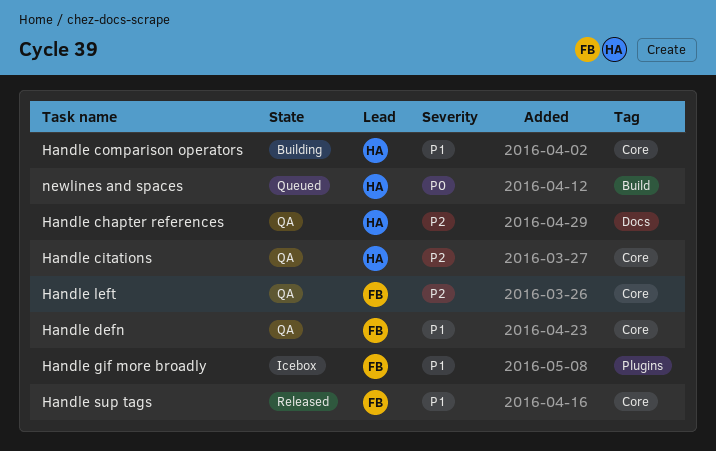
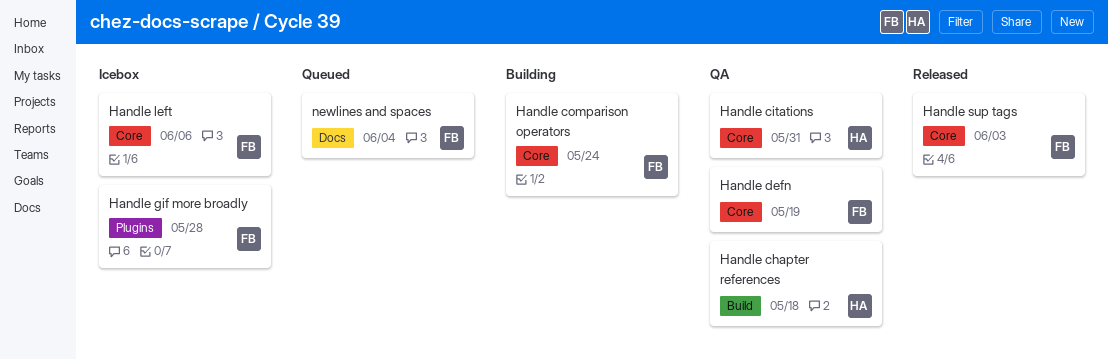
Handle chapter references, label: Docs -> Build
Handle comparison operators, owner: HA -> FB
Handle left, status: QA -> Icebox
newlines and spaces, owner: HA -> FB
newlines and spaces, label: Build -> Docs

